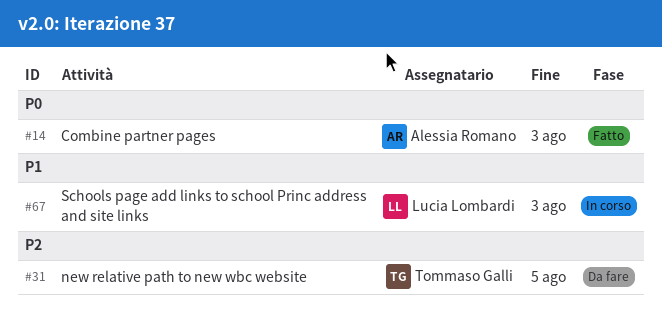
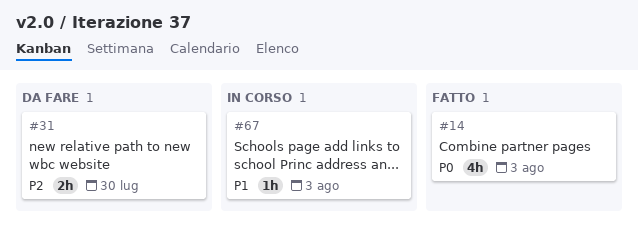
#31, due: Aug 5 -> Jul 30

